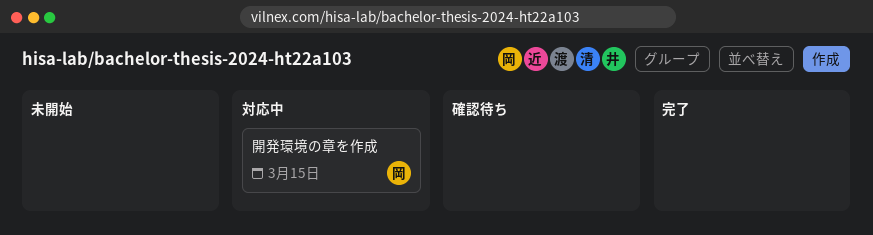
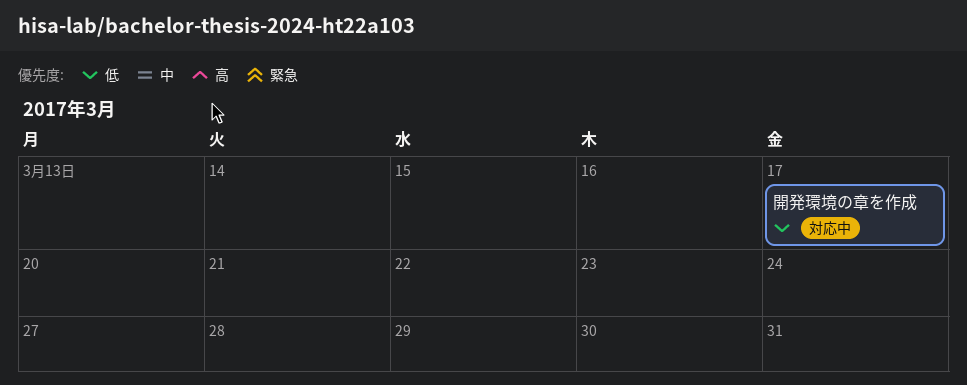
開発環境の章を作成, due: Mar 15 -> Mar 17

